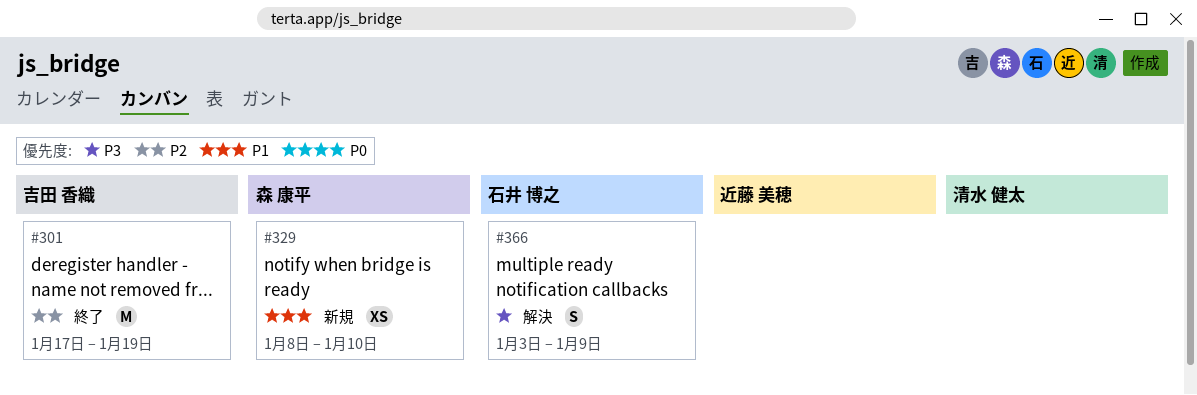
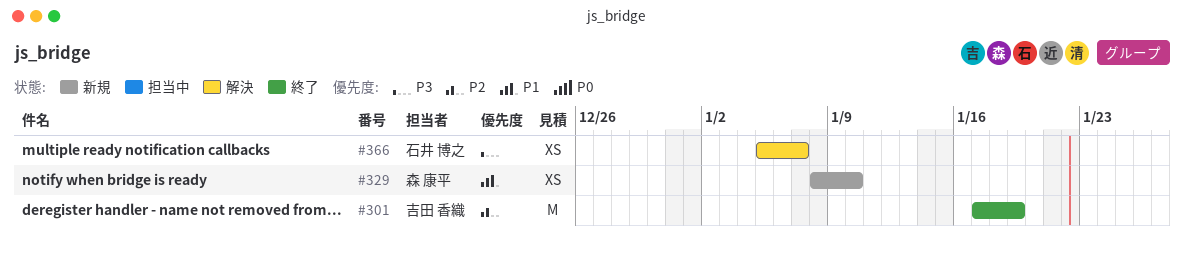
#366, estimate: S -> XS
#366, start: Jan 3 -> Jan 5
#366, due: Jan 9 -> Jan 7

